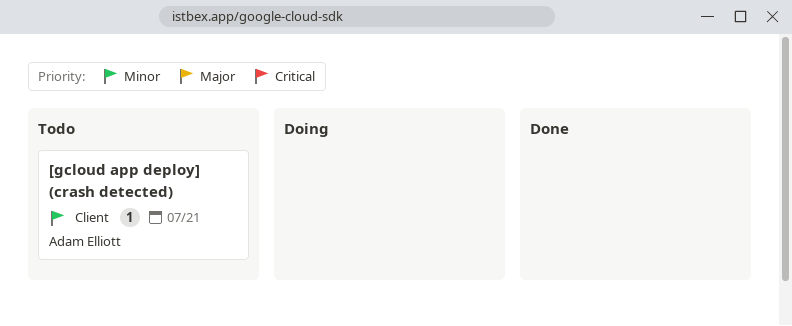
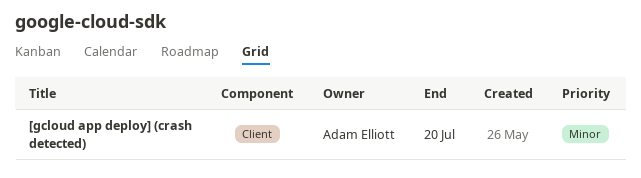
[gcloud app deploy] (crash detected), due: Jul 21 -> Jul 20

